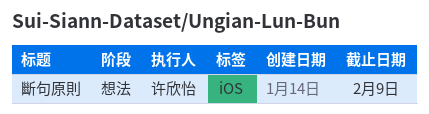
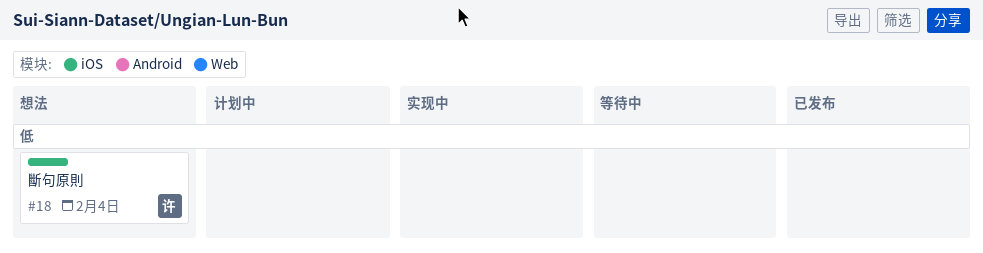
斷句原則, due: Feb 9 -> Feb 4

